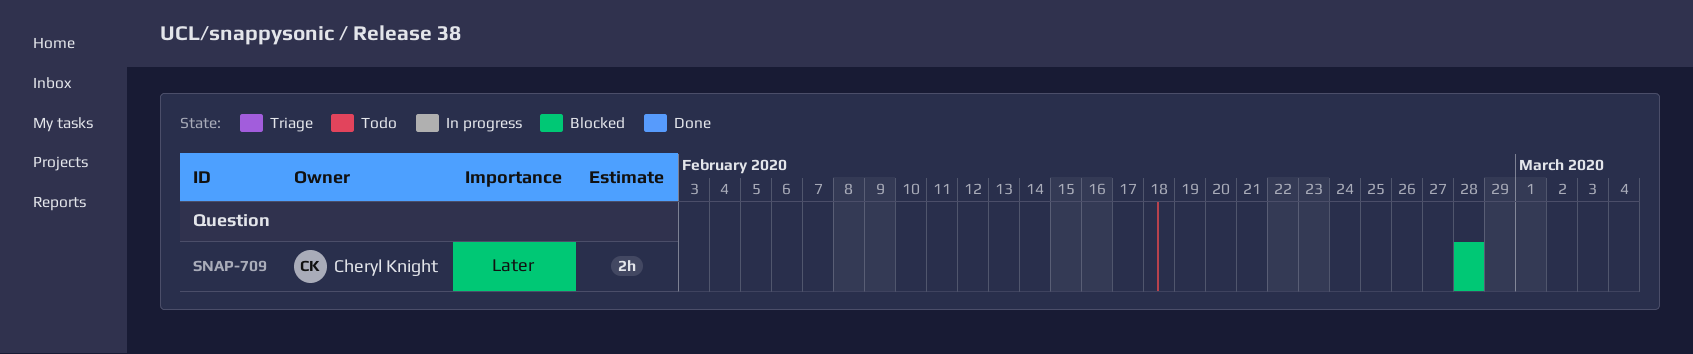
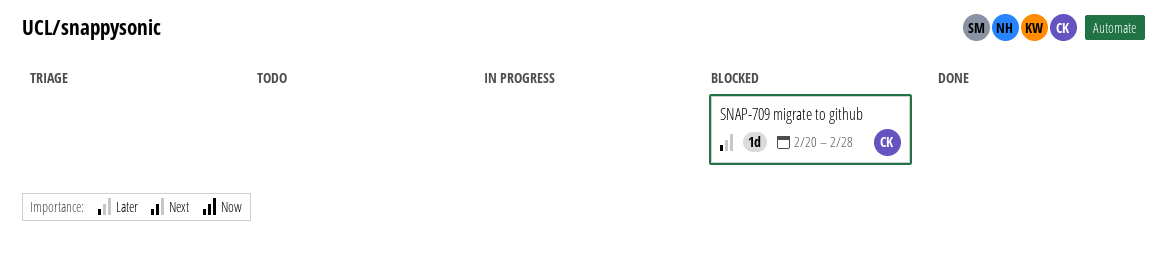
SNAP-709, estimate: 2h -> 1d
SNAP-709, start: Feb 28 -> Feb 20

